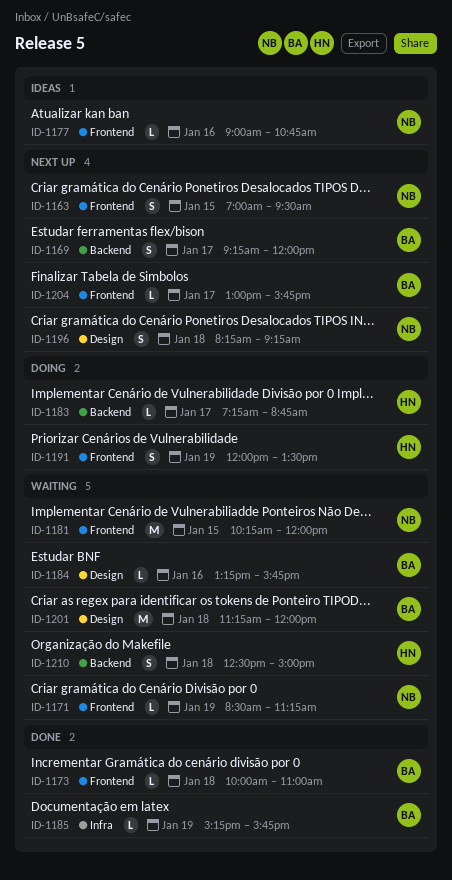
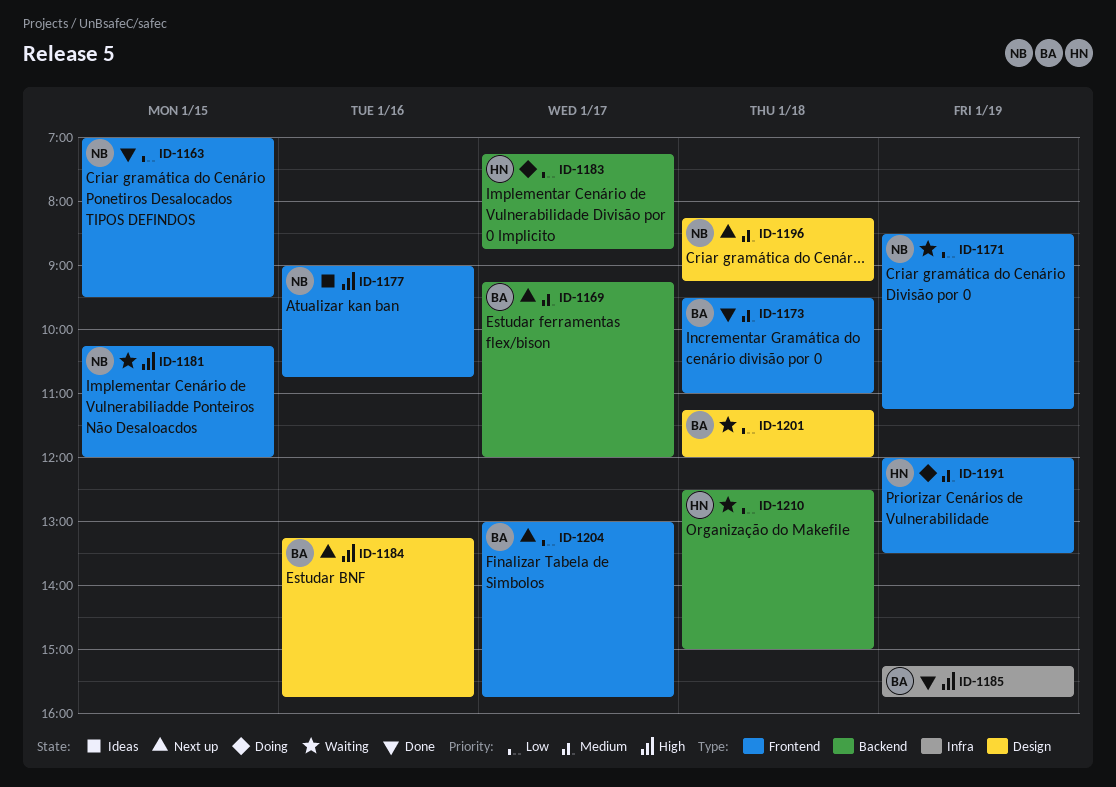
ID-1163, status: Next up -> Done
ID-1173, begins: 10:00 -> 09:30
ID-1184, status: Waiting -> Next up

